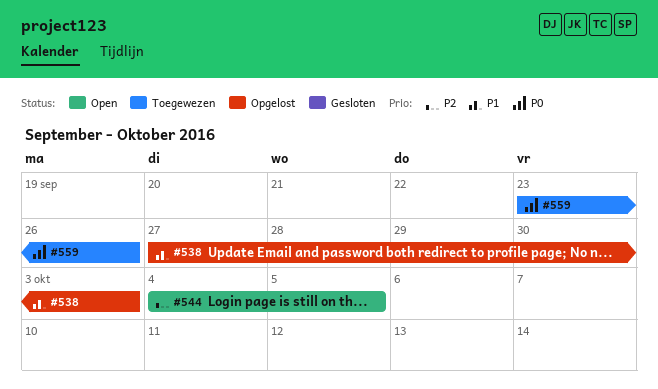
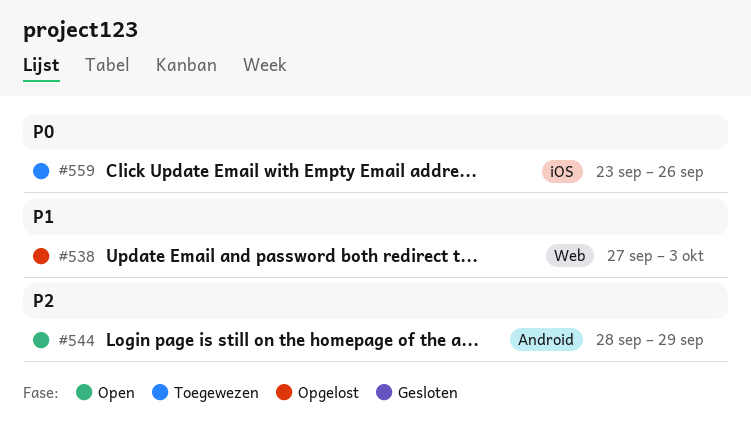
#544, start: Oct 4 -> Sep 28
#544, due: Oct 5 -> Sep 29

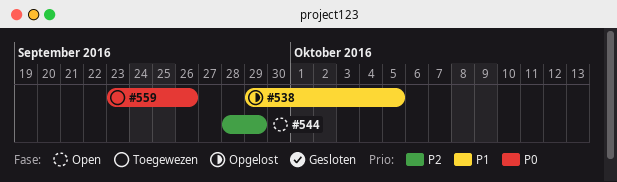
#538, start: Sep 27 -> Sep 29
#538, due: Oct 3 -> Oct 5

